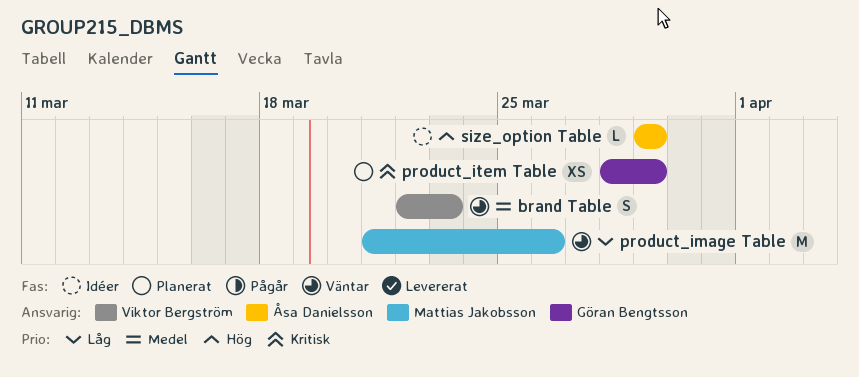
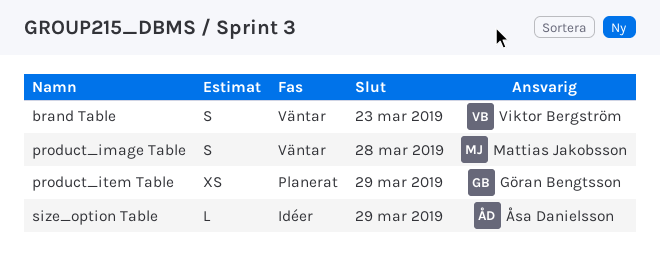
product_image Table, estimate: M -> S
product_image Table, due: Mar 26 -> Mar 28

